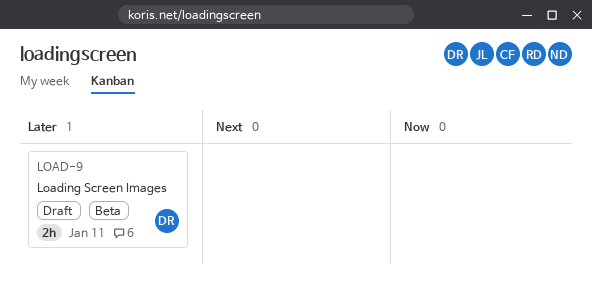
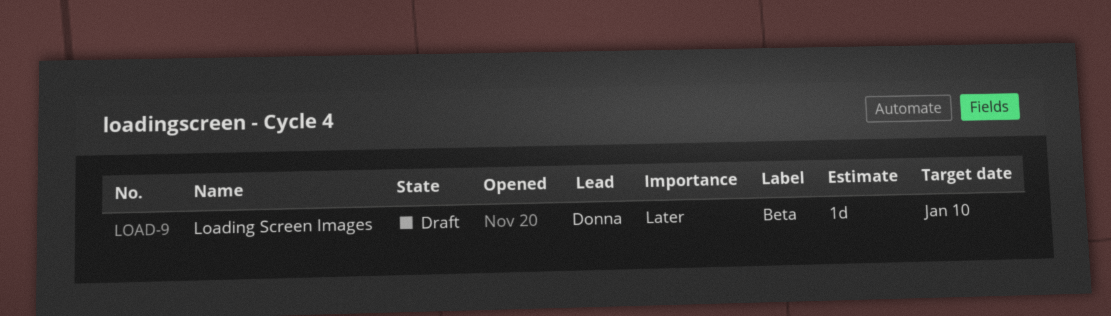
LOAD-9, estimate: 2h -> 1d
LOAD-9, due: Jan 11 -> Jan 10

